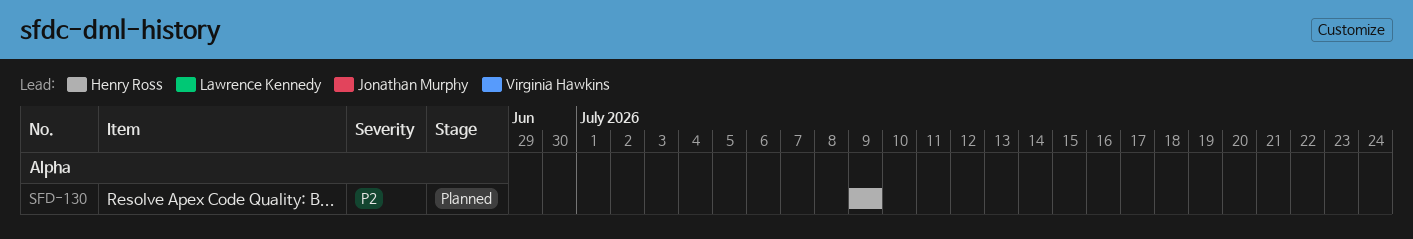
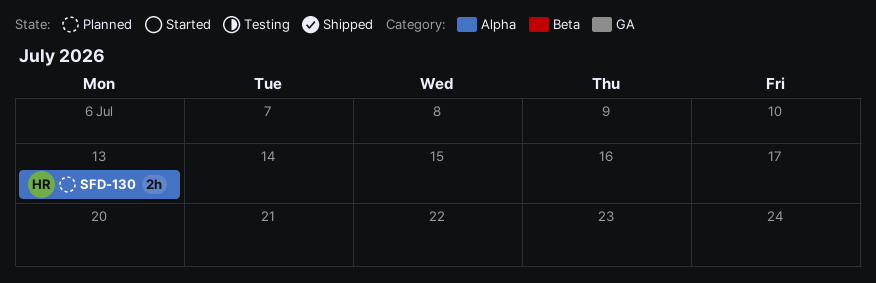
SFD-130, start: Jul 9 -> Jul 13
SFD-130, due: Jul 9 -> Jul 13

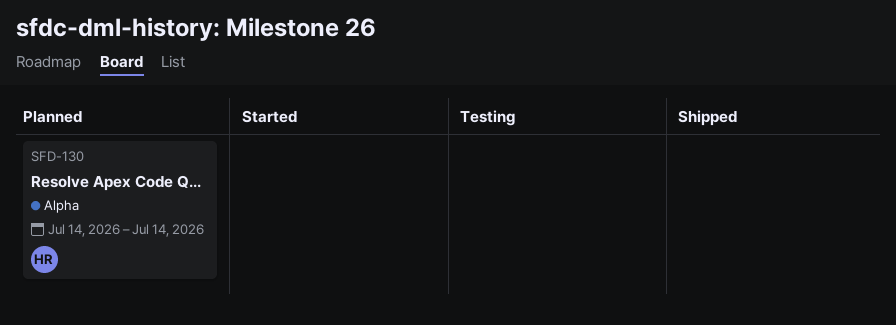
SFD-130, start: Jul 13 -> Jul 14
SFD-130, due: Jul 13 -> Jul 14

